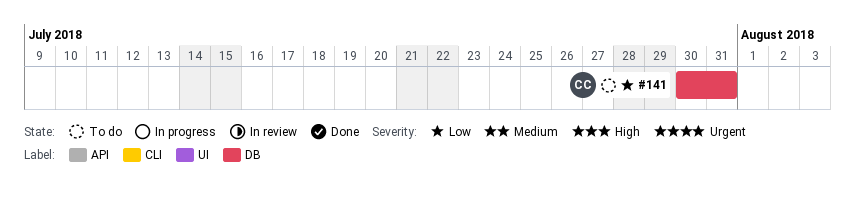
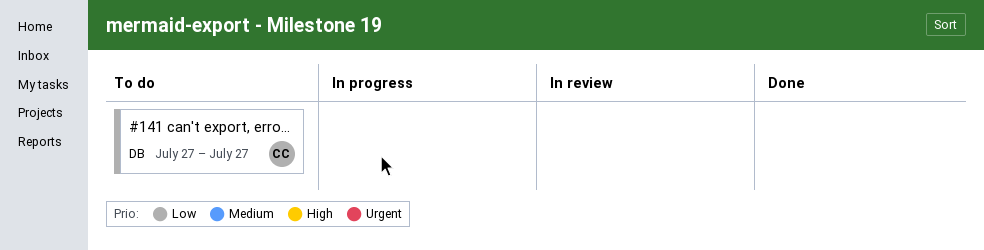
#141, start: Jul 30 -> Jul 27
#141, due: Jul 31 -> Jul 27

